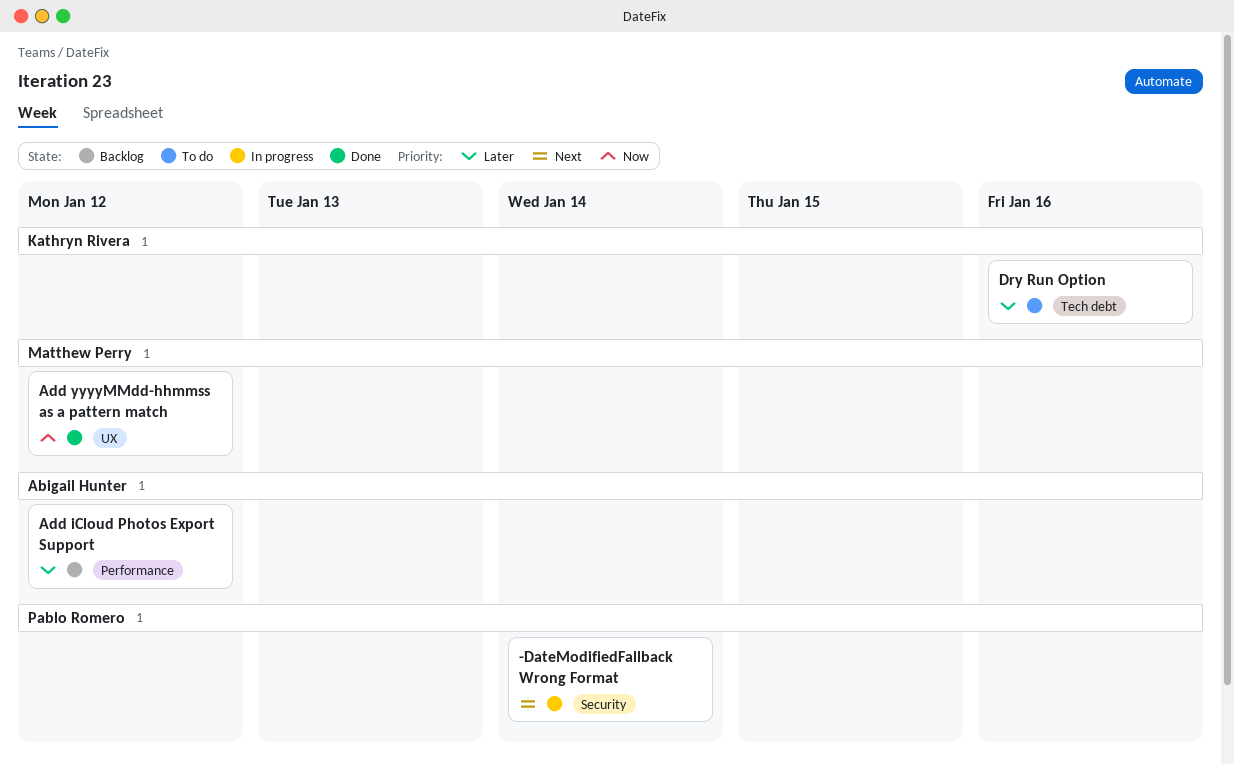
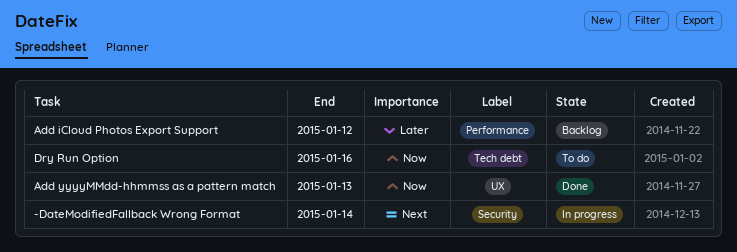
Add yyyyMMdd-hhmmss as a pattern match, due: Jan 12 -> Jan 13
Dry Run Option, priority: Later -> Now

